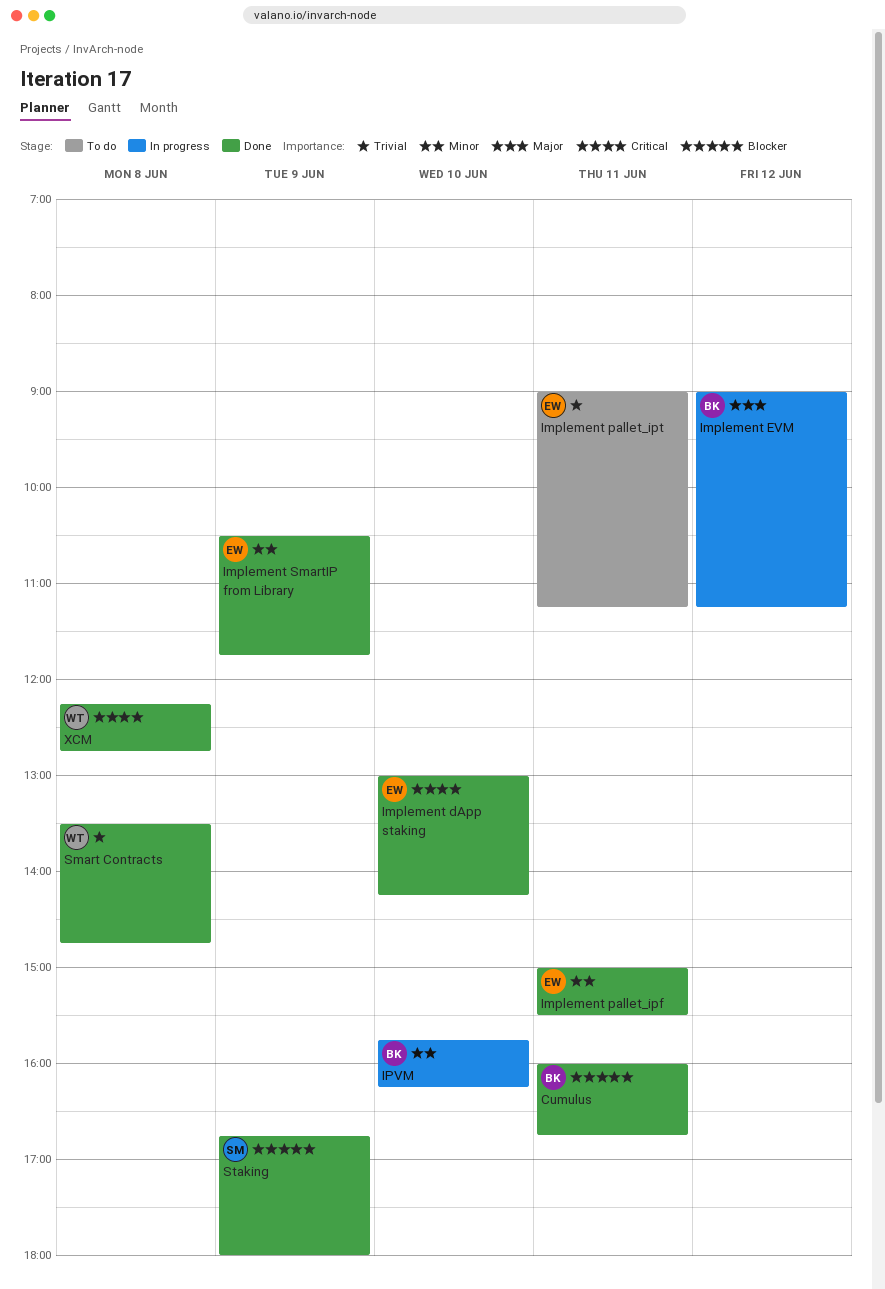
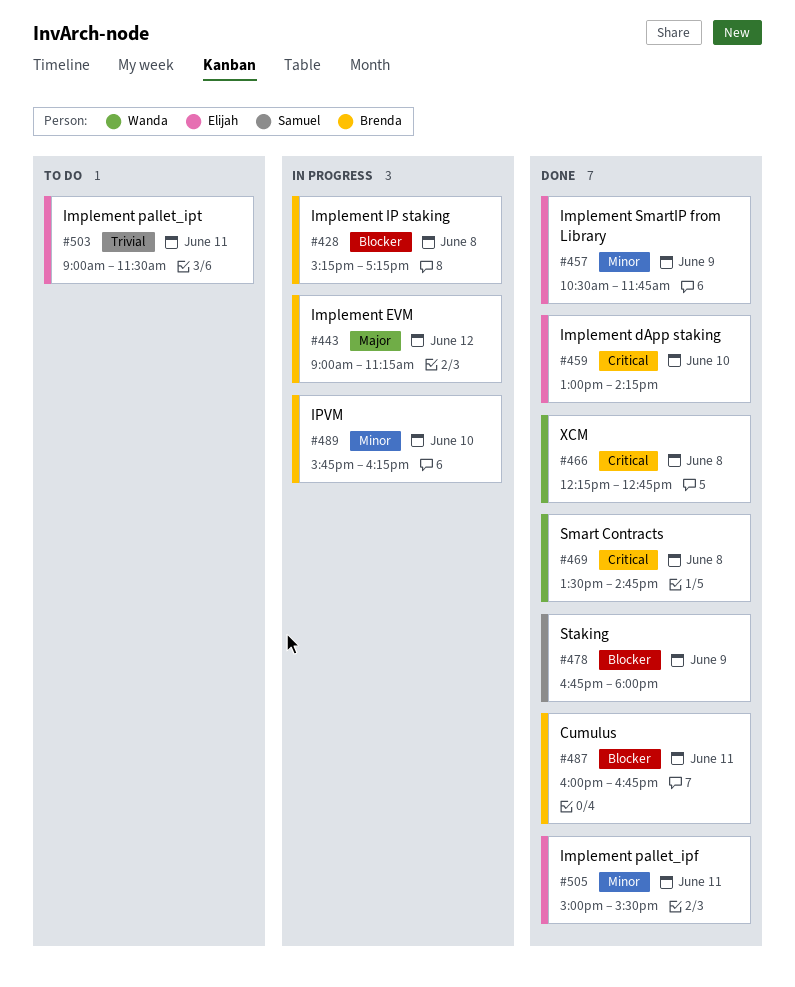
Implement IP staking: none -> present
Implement pallet_ipt, ends: 11:15 -> 11:30
Smart Contracts, priority: Trivial -> Critical

